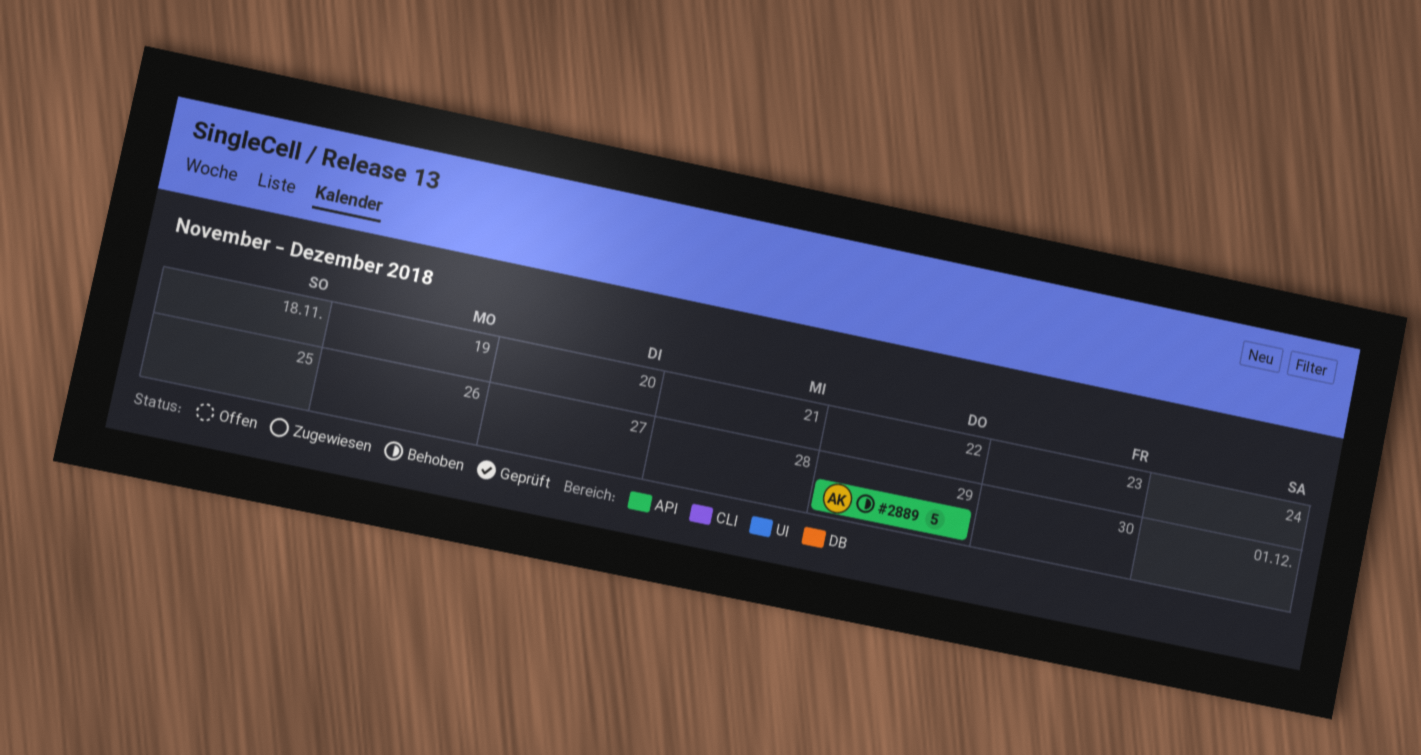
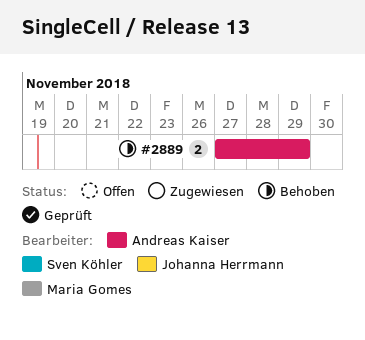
#2889, estimate: 5 -> 2
#2889, start: Nov 29 -> Nov 27

